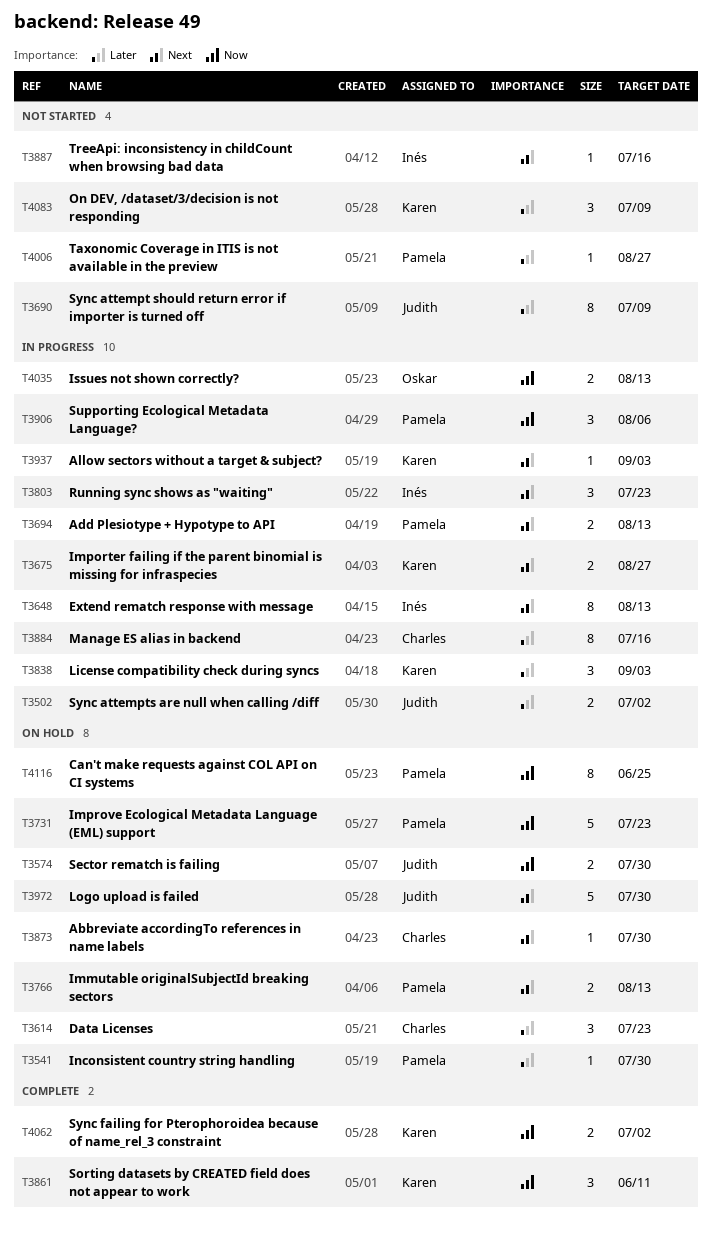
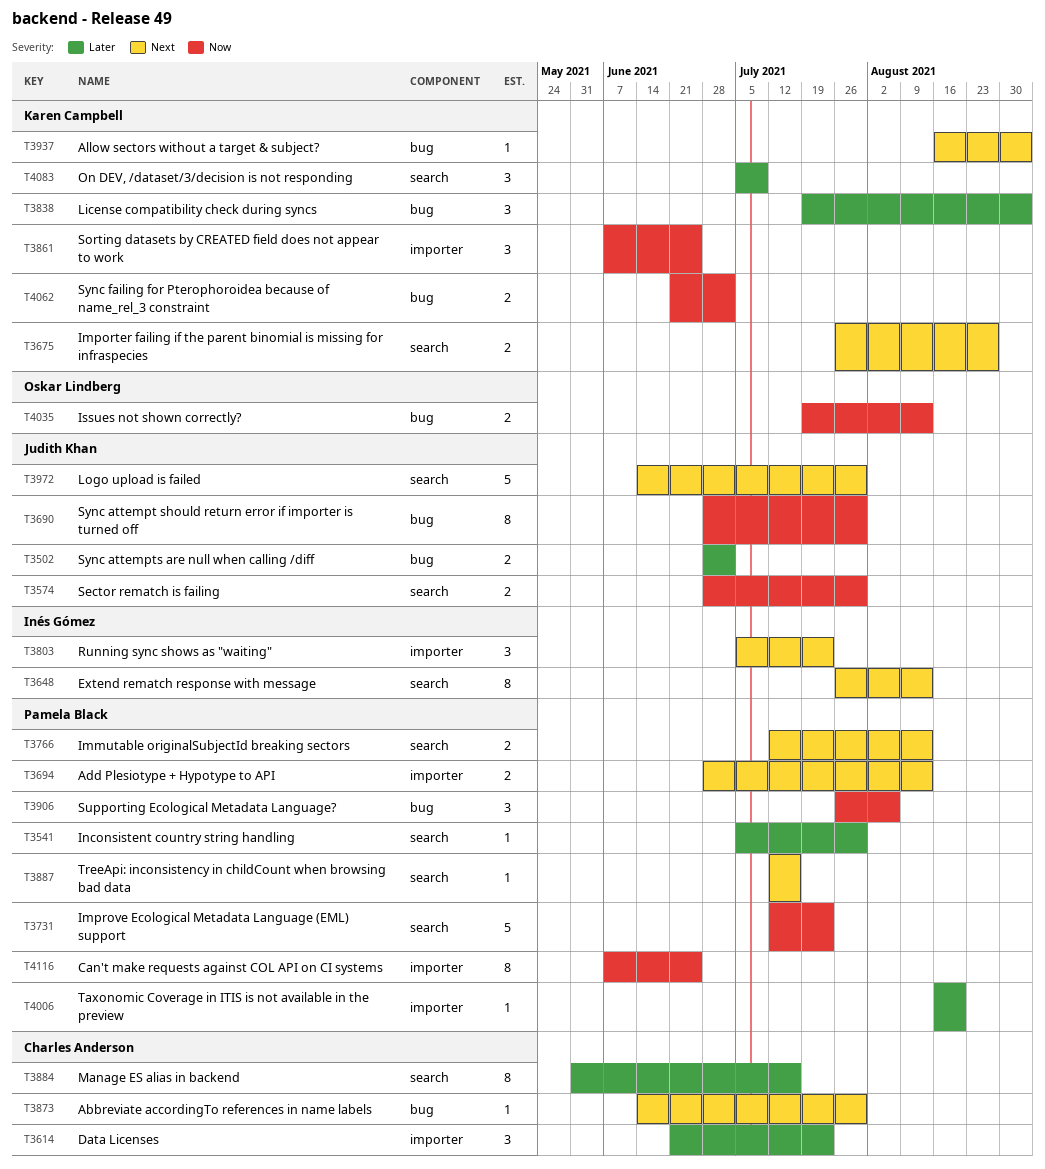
T3690, priority: Later -> Now
T3690, due: Jul 9 -> Jul 30
T3861, due: Jun 11 -> Jun 25
T3887, owner: Inés Gómez -> Pamela Black
T4006, due: Aug 27 -> Aug 20

